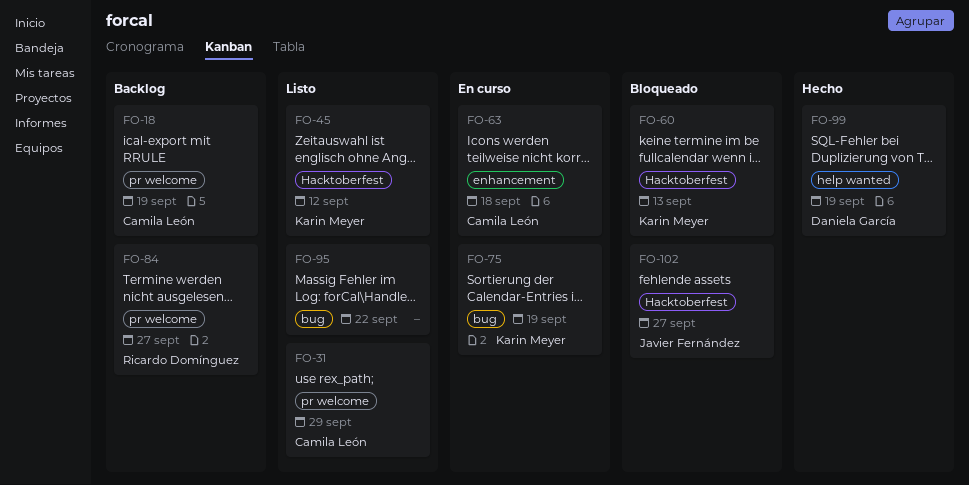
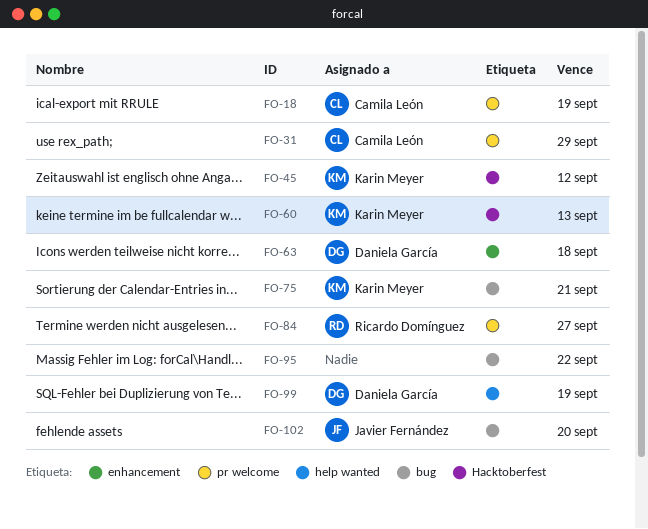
FO-63, owner: Camila León -> Daniela García
FO-75, due: Sep 19 -> Sep 21
FO-102, label: Hacktoberfest -> bug
FO-102, due: Sep 27 -> Sep 20

